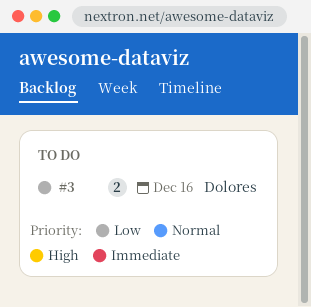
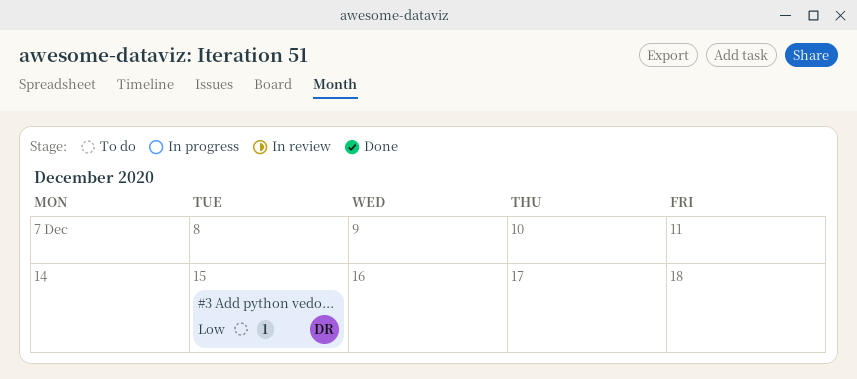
#3, estimate: 2 -> 1
#3, due: Dec 16 -> Dec 15

